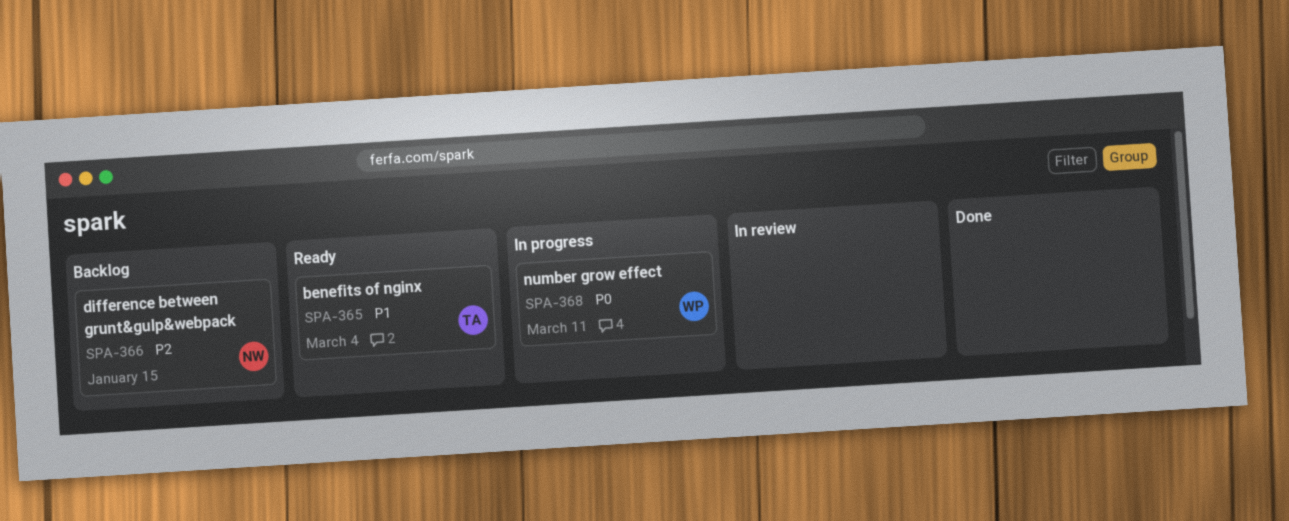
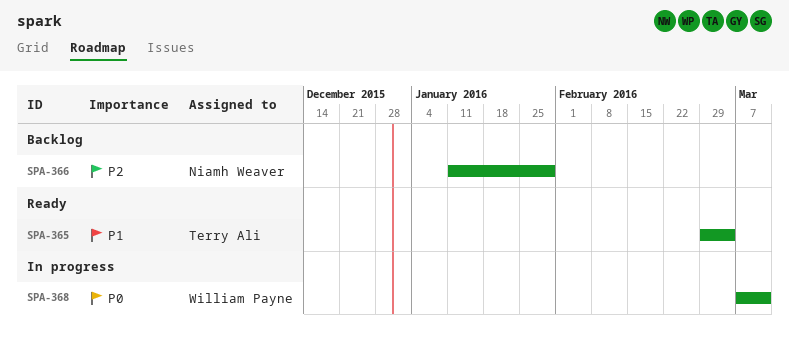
SPA-366, due: Jan 15 -> Jan 29

